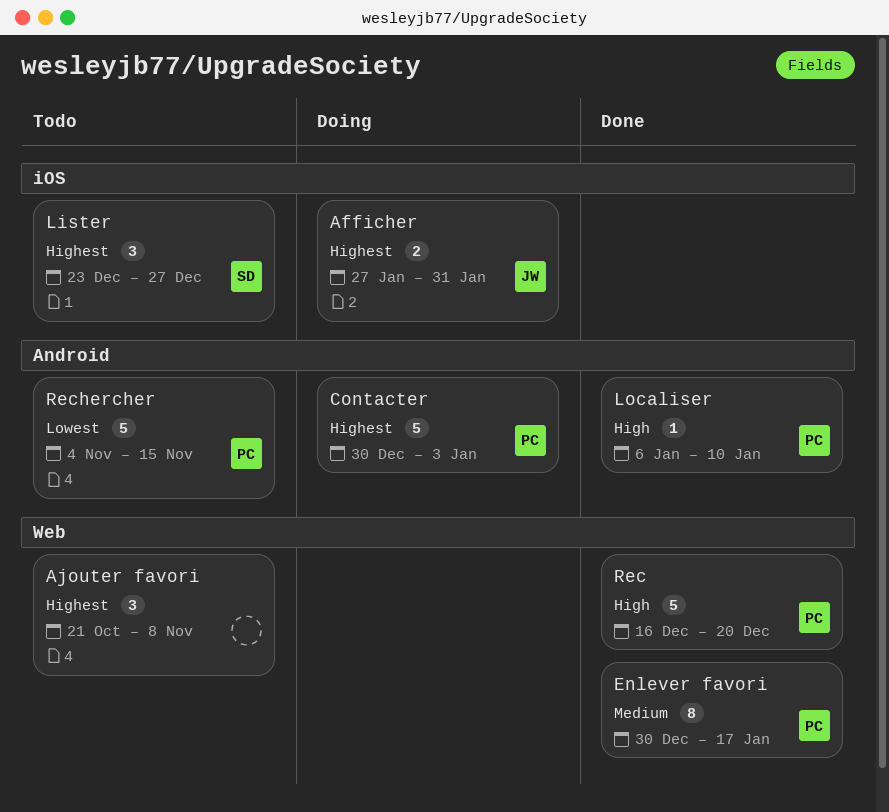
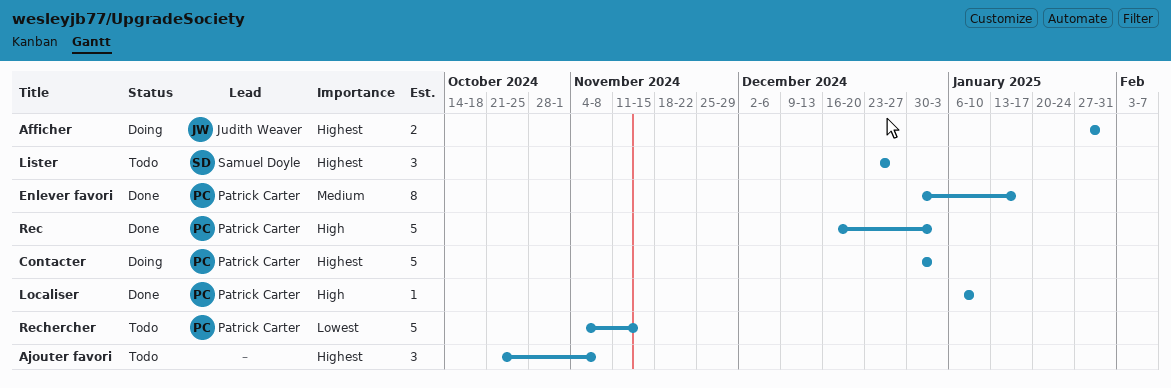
Rec, due: Dec 20 -> Jan 3

